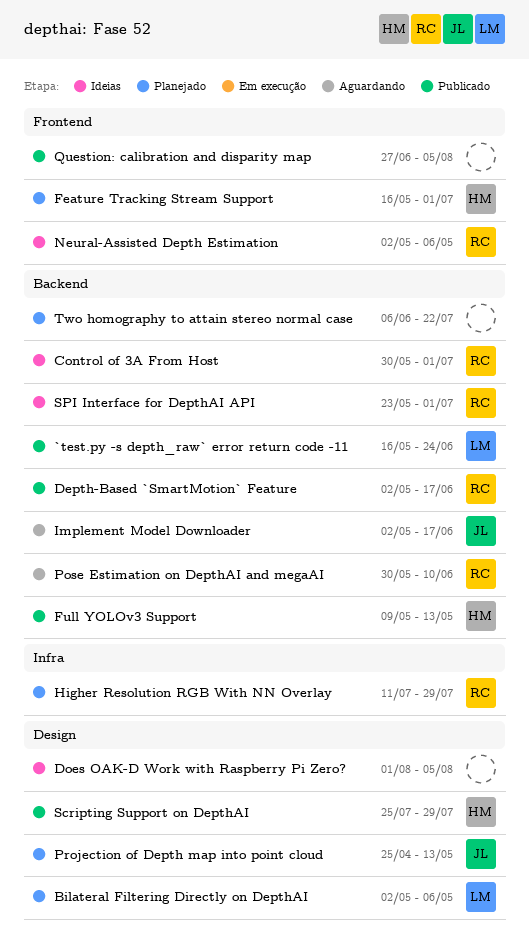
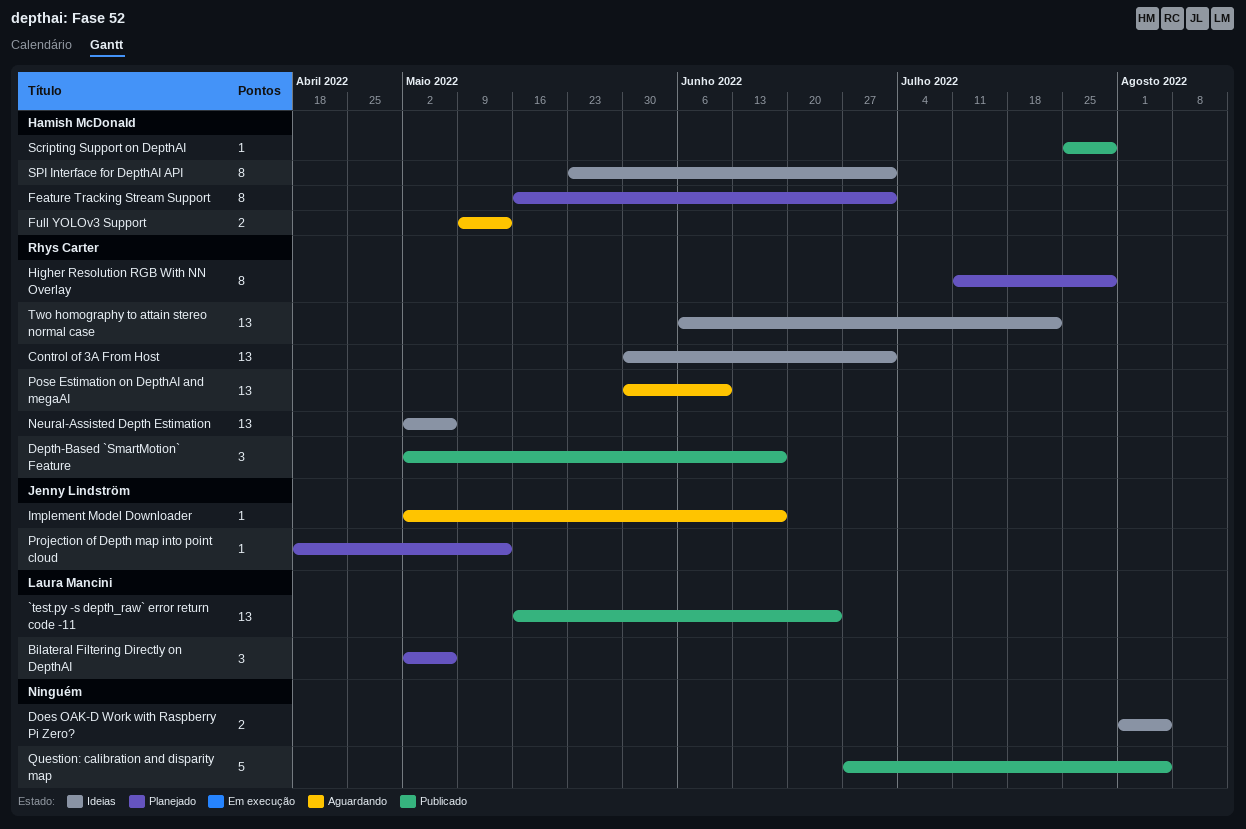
Full YOLOv3 Support, status: Publicado -> Aguardando
Projection of Depth map into point cloud, start: Apr 25 -> Apr 18
SPI Interface for DepthAI API, owner: Rhys Carter -> Hamish McDonald
Two homography to attain stereo normal case, status: Planejado -> Ideias
Two homography to attain stereo normal case, owner: none -> Rhys Carter

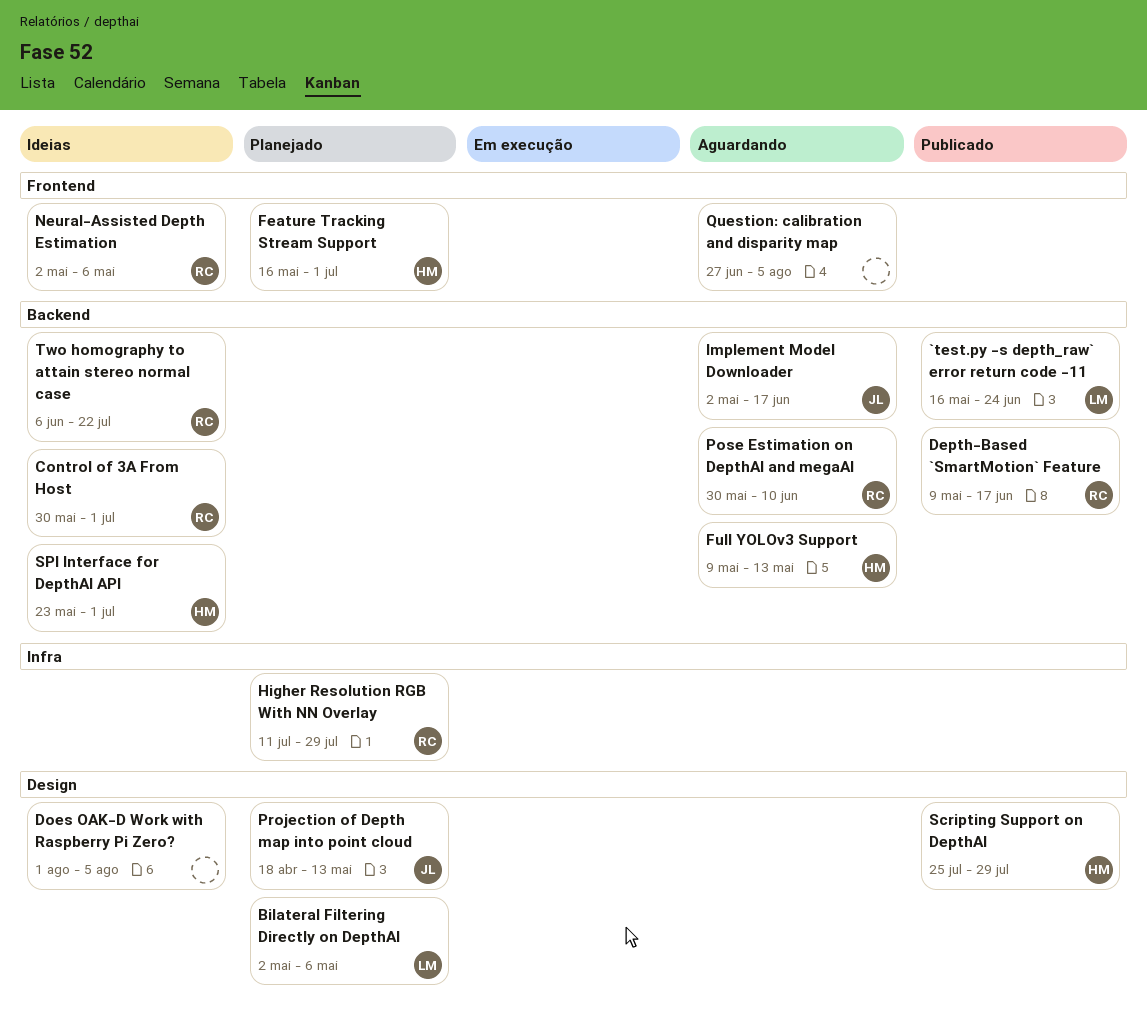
Depth-Based `SmartMotion` Feature, start: May 2 -> May 9
Question: calibration and disparity map, status: Publicado -> Aguardando

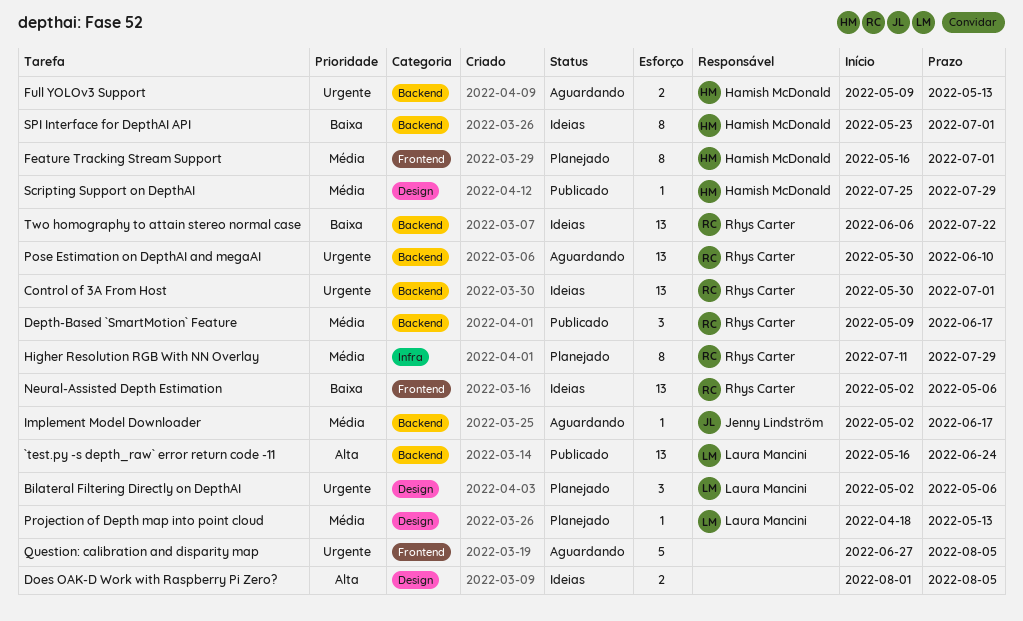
Projection of Depth map into point cloud, owner: Jenny Lindström -> Laura Mancini

